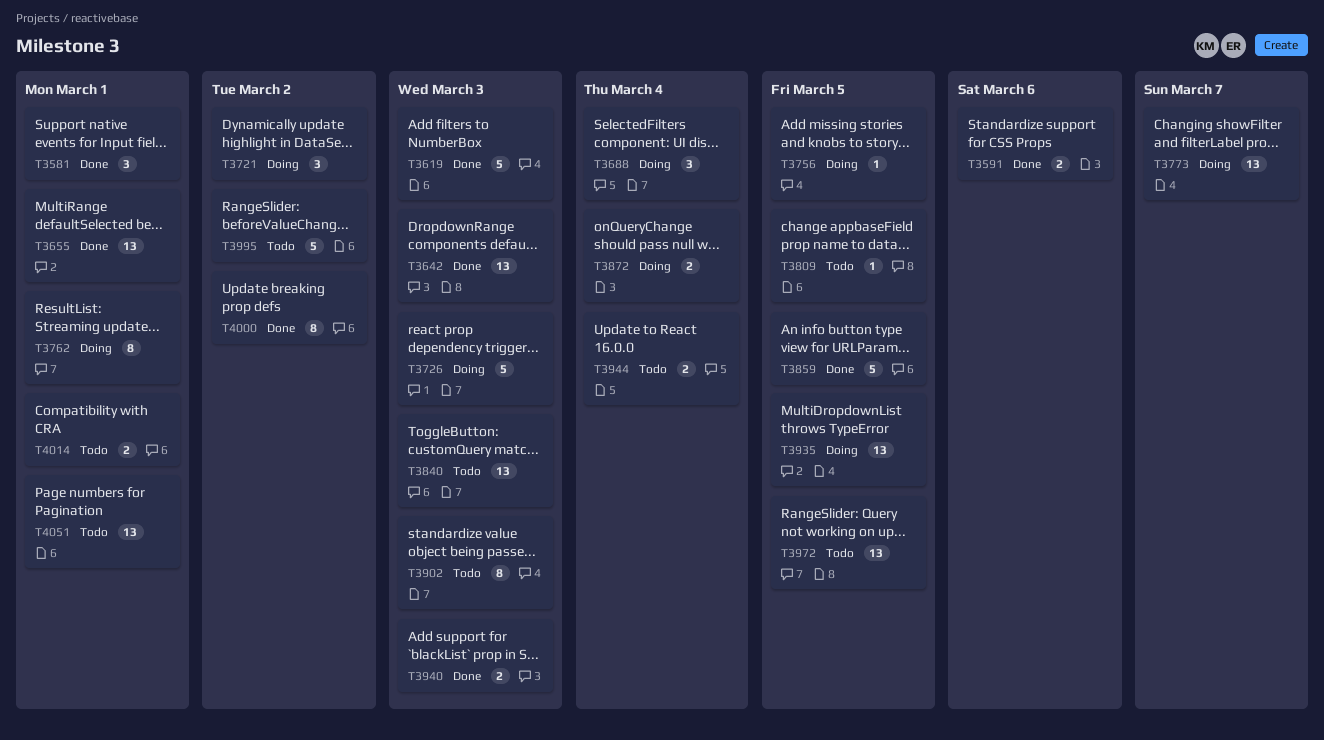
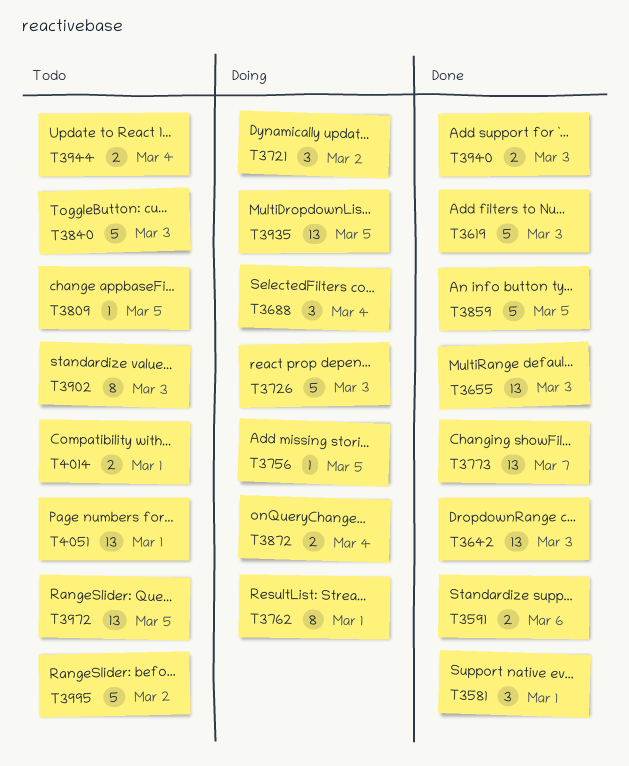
T3655, due: Mar 1 -> Mar 3
T3773, status: Doing -> Done
T3840, estimate: 13 -> 5
T4000: present -> none

